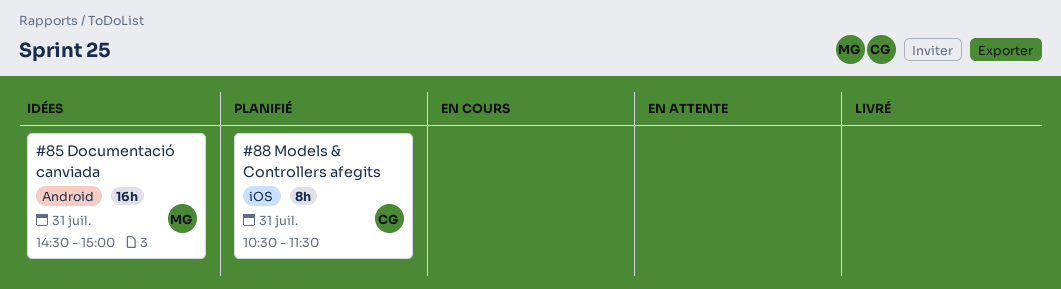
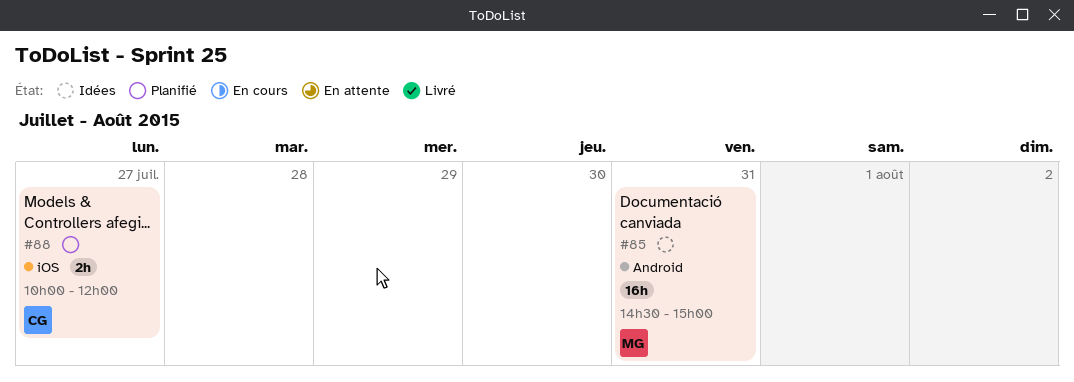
#88, estimate: 8h -> 2h
#88, day: Jul 31 -> Jul 27
#88, begins: 10:30 -> 10:00
#88, ends: 11:30 -> 12:00

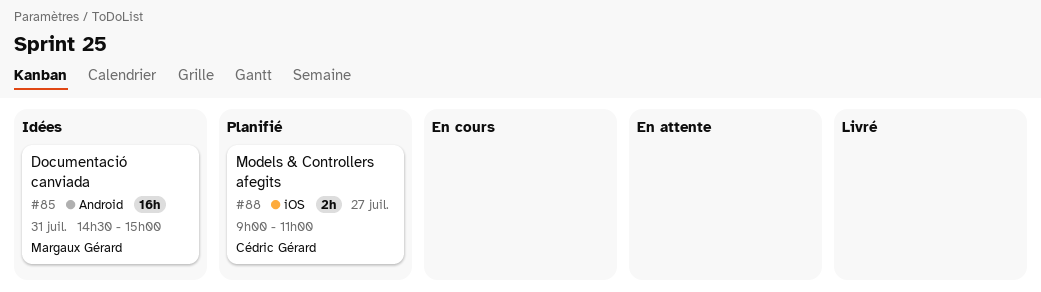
#88, begins: 10:00 -> 09:00
#88, ends: 12:00 -> 11:00

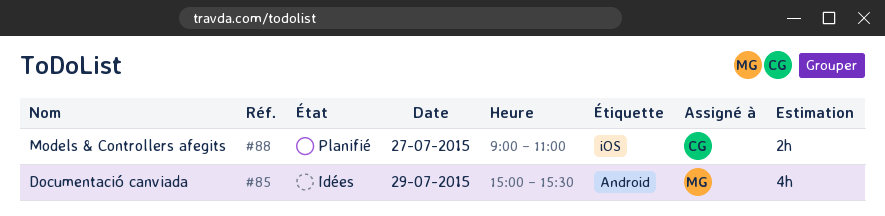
#85, estimate: 16h -> 4h
#85, day: Jul 31 -> Jul 29
#85, begins: 14:30 -> 15:00
#85, ends: 15:00 -> 15:30

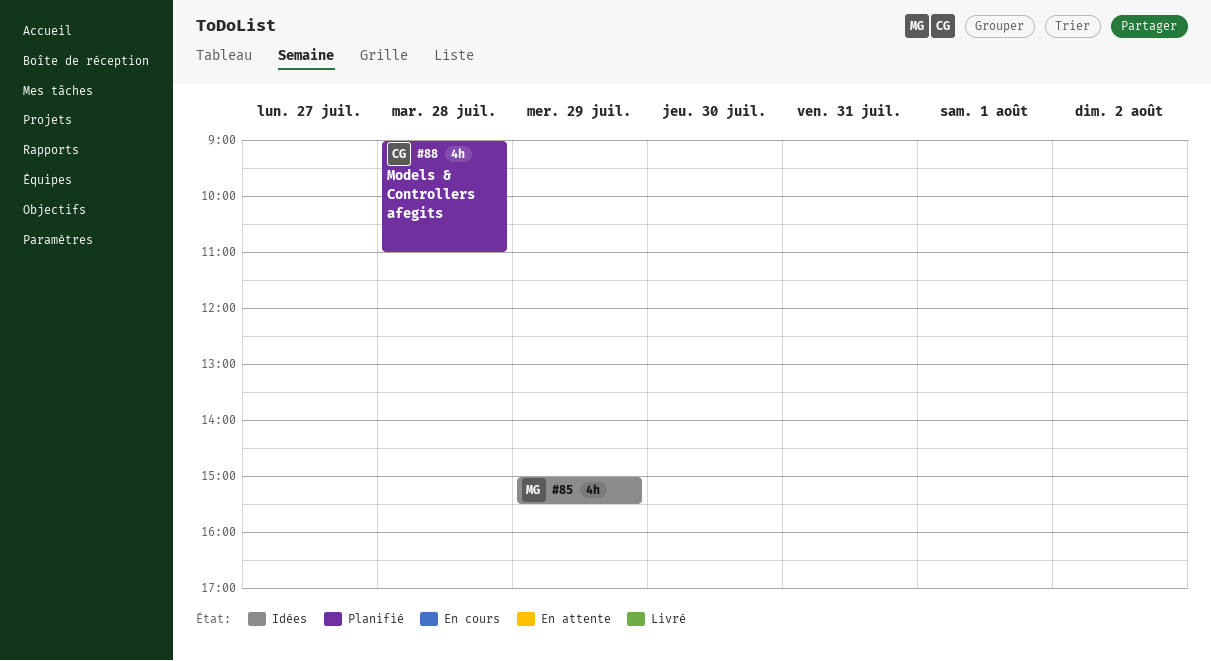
#88, estimate: 2h -> 4h
#88, day: Jul 27 -> Jul 28

